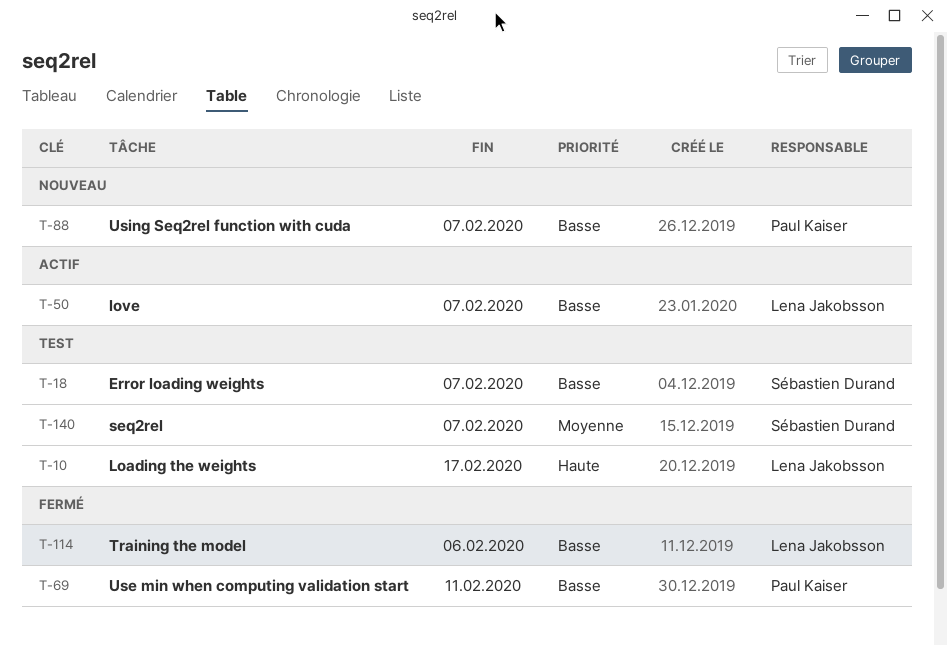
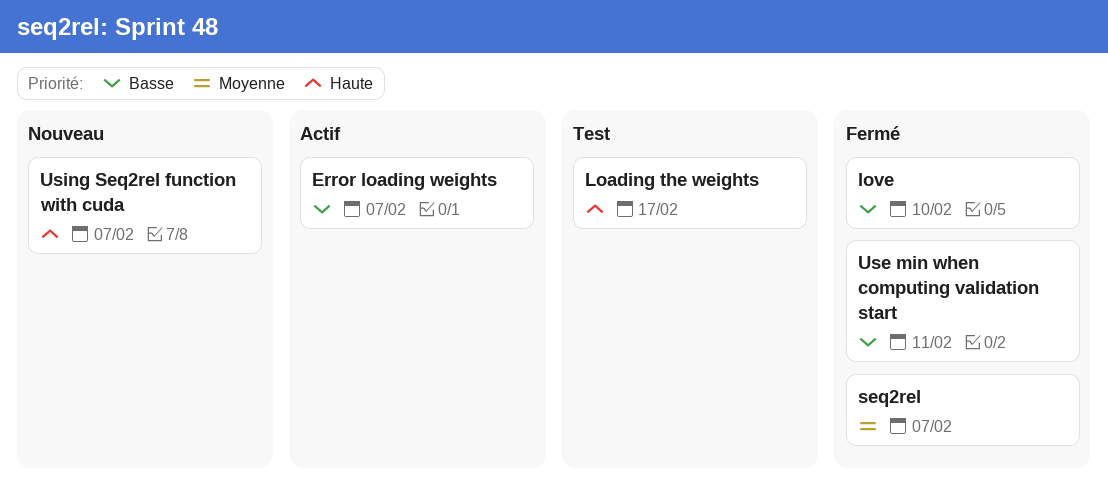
Error loading weights, status: Test -> Actif
love, status: Actif -> Fermé
love, due: Feb 7 -> Feb 10
seq2rel, status: Test -> Fermé
Training the model: present -> none
Using Seq2rel function with cuda, priority: Basse -> Haute

